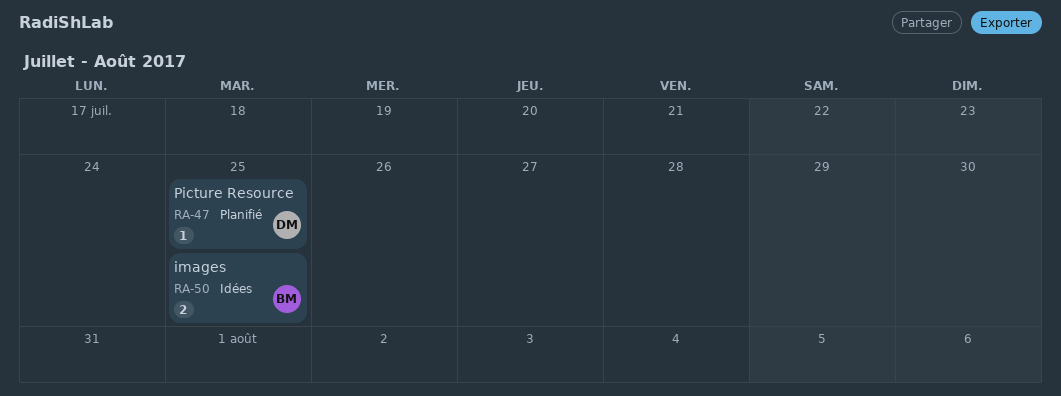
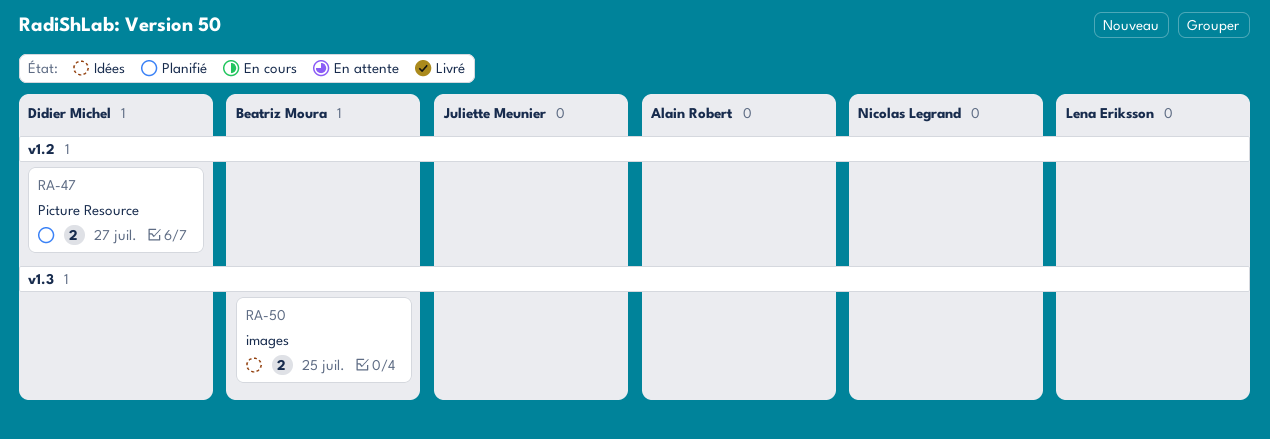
RA-47, estimate: 1 -> 2
RA-47, due: Jul 25 -> Jul 27

